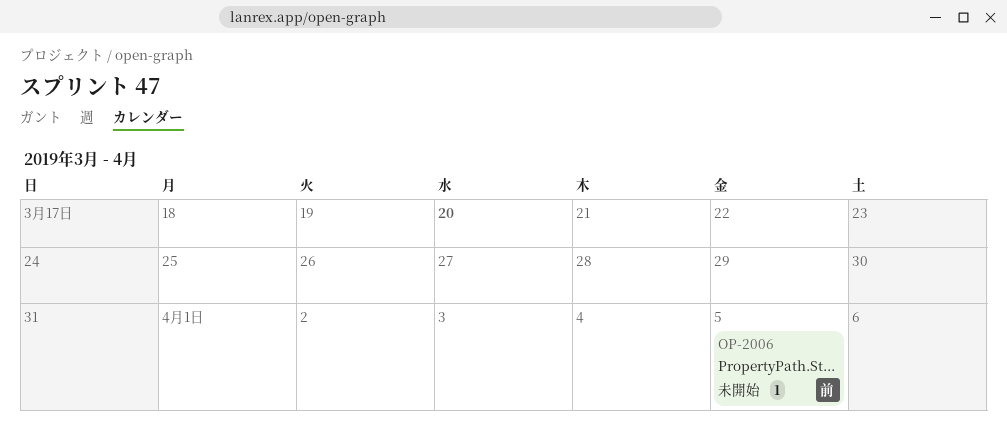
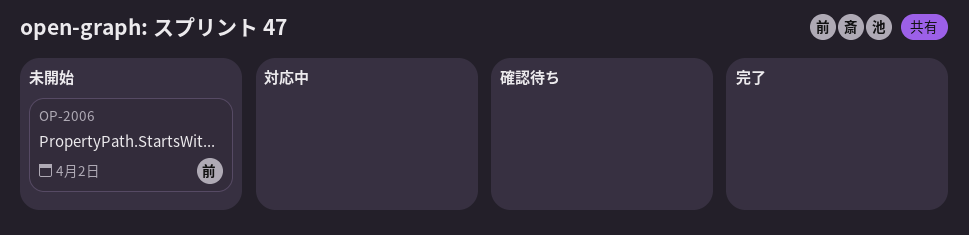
OP-2006, due: Apr 5 -> Apr 2

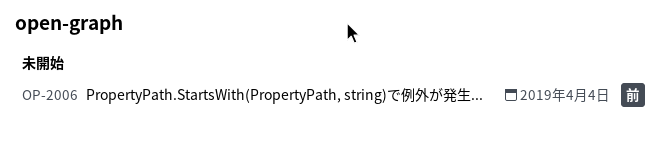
OP-2006, due: Apr 2 -> Apr 4

